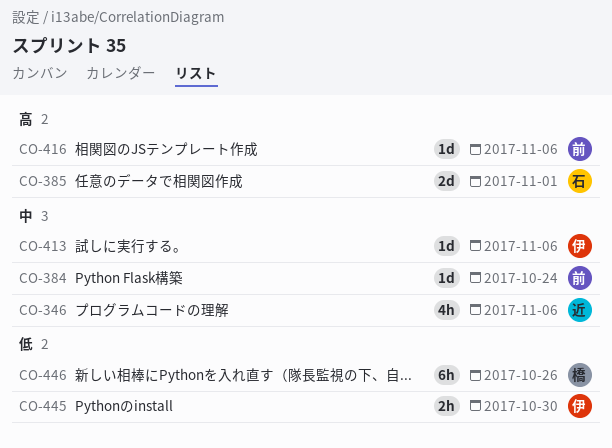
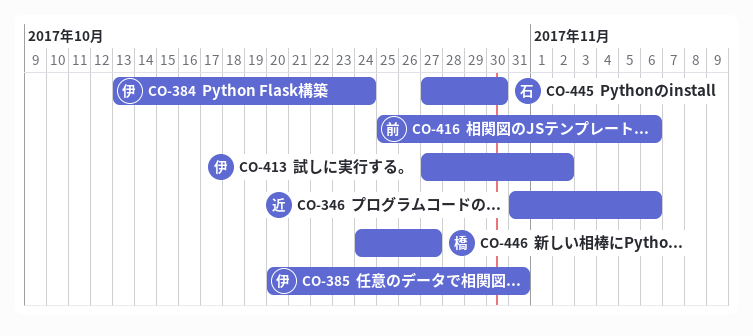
CO-384, owner: 前 -> 伊
CO-385, owner: 石 -> 伊
CO-385, due: Nov 1 -> Oct 31
CO-413, due: Nov 6 -> Nov 2
CO-445, owner: 伊 -> 石
CO-446, due: Oct 26 -> Oct 27

